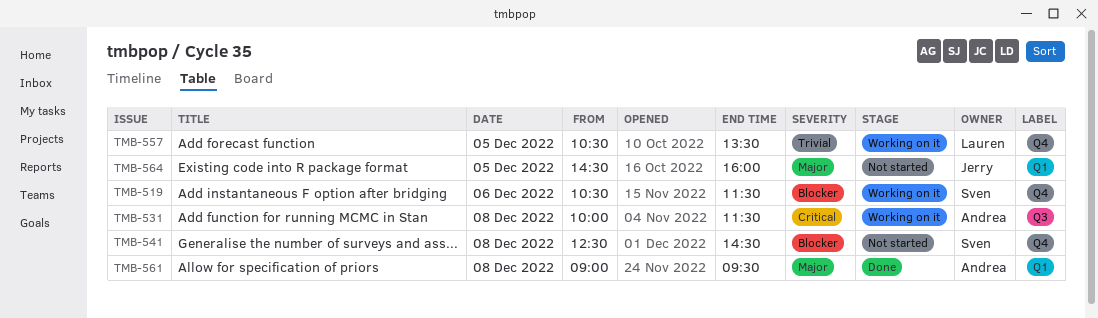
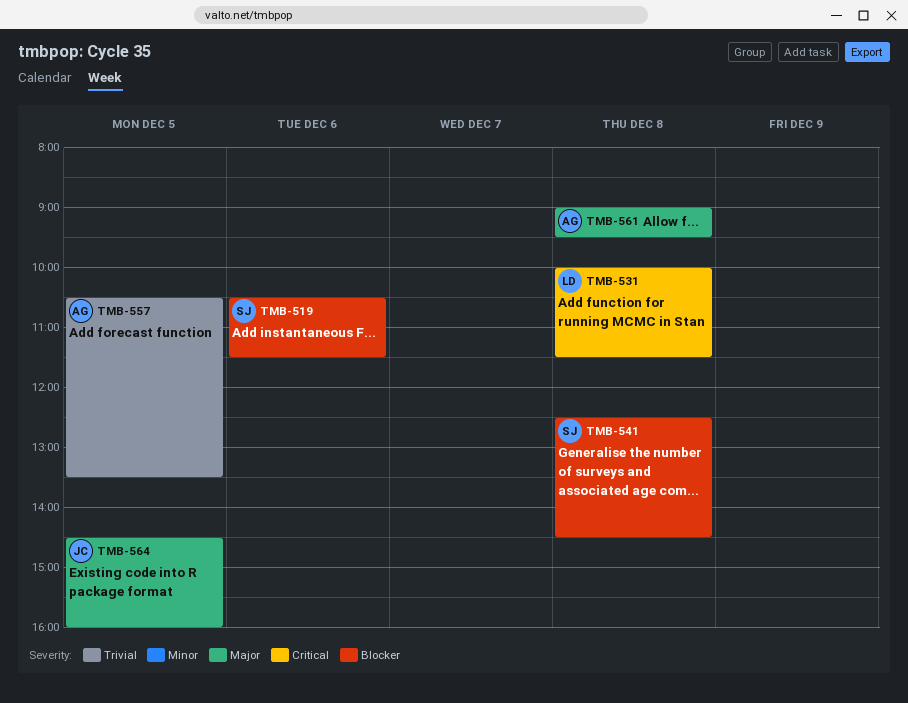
TMB-531, owner: Andrea -> Lauren
TMB-557, owner: Lauren -> Andrea

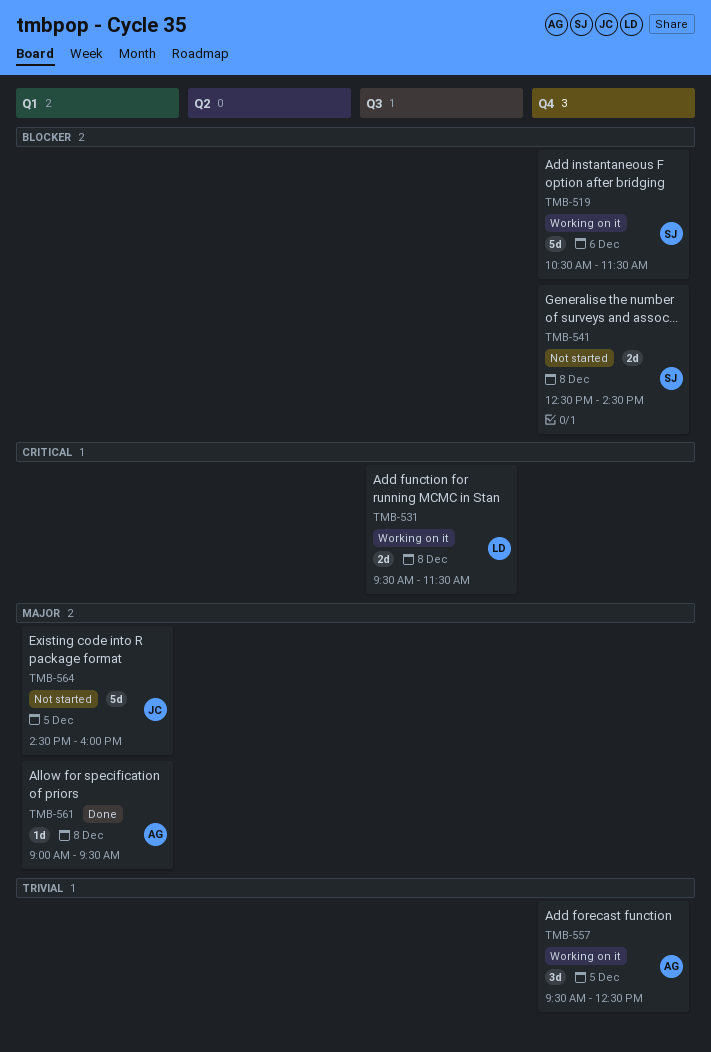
TMB-531, begins: 10:00 -> 09:30
TMB-557, begins: 10:30 -> 09:30
TMB-557, ends: 13:30 -> 12:30

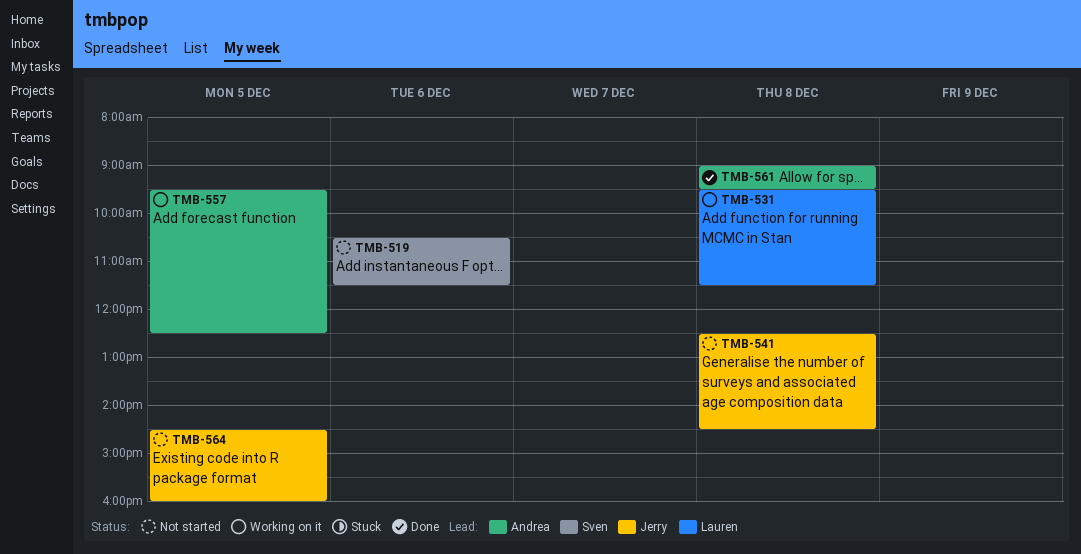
TMB-519, status: Working on it -> Not started
TMB-541, owner: Sven -> Jerry

